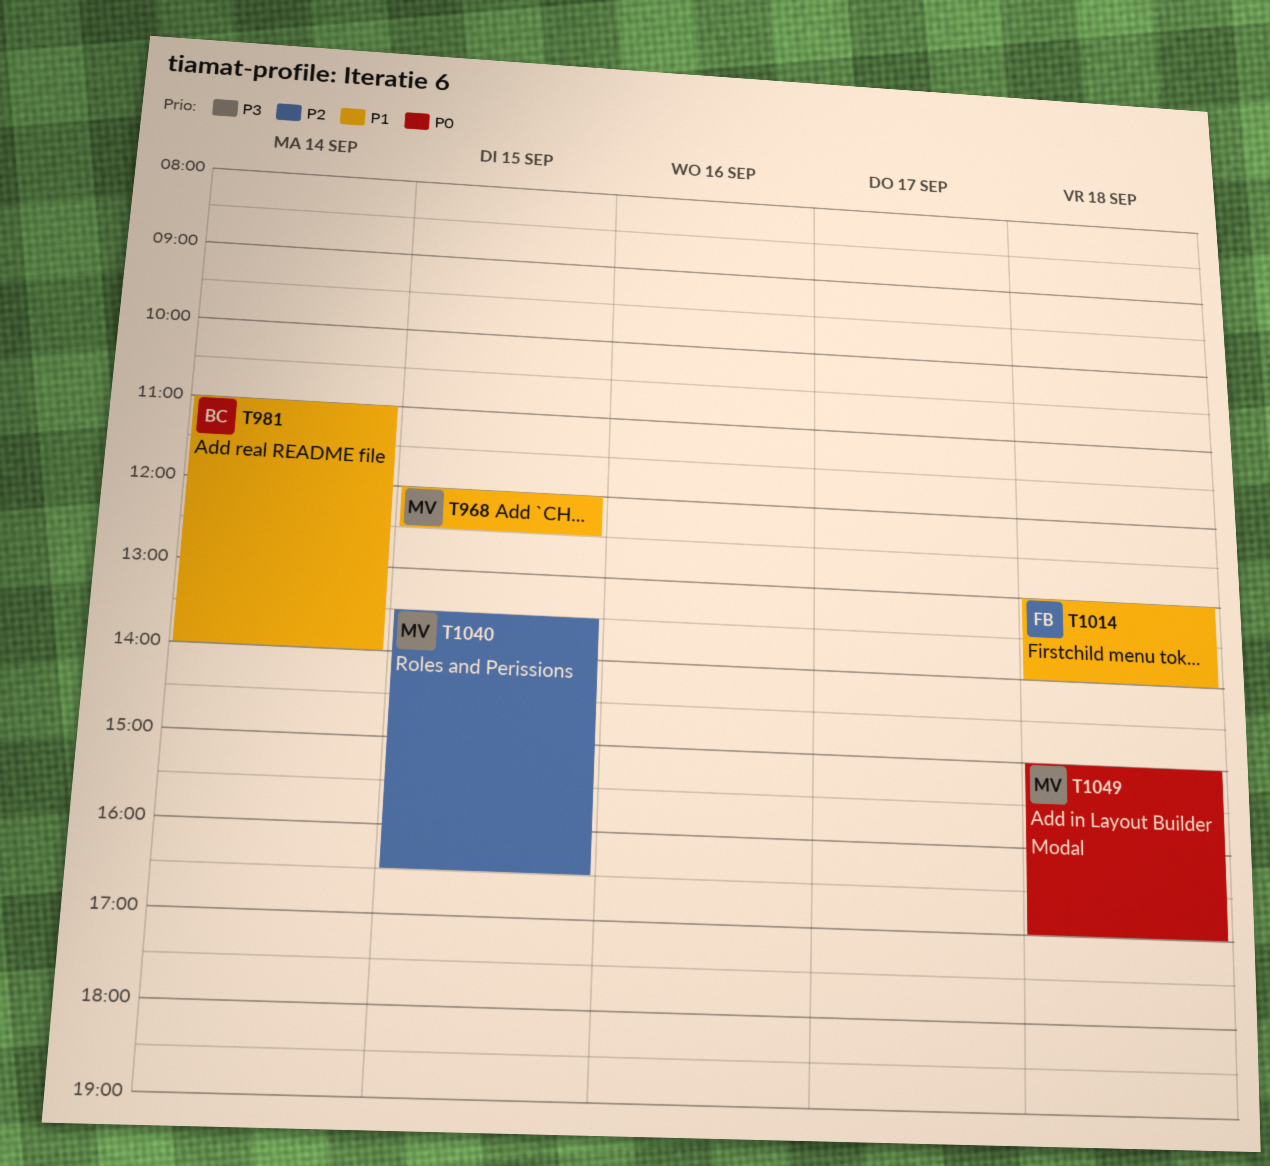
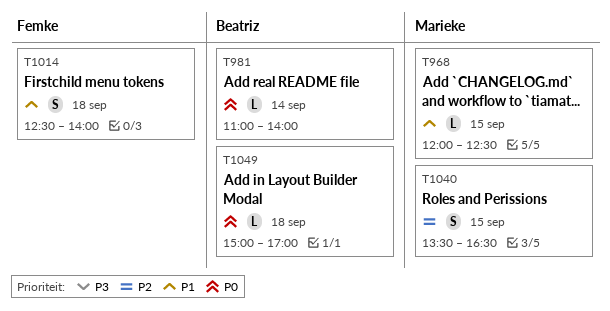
T981, priority: P1 -> P0
T1014, begins: 13:00 -> 12:30
T1049, owner: Marieke -> Beatriz

